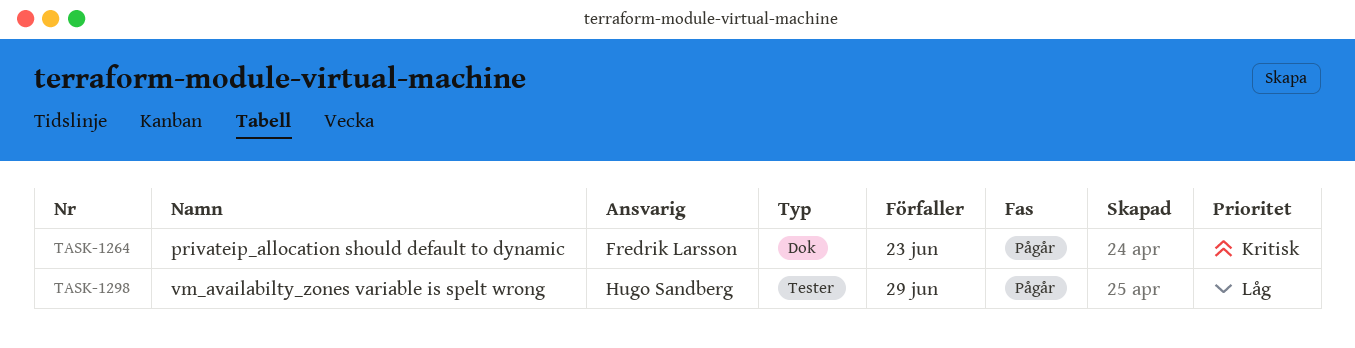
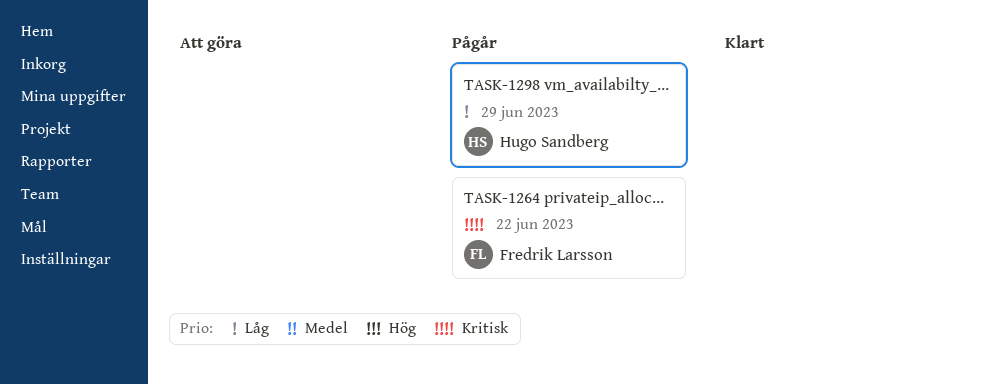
TASK-1264, due: Jun 23 -> Jun 22

